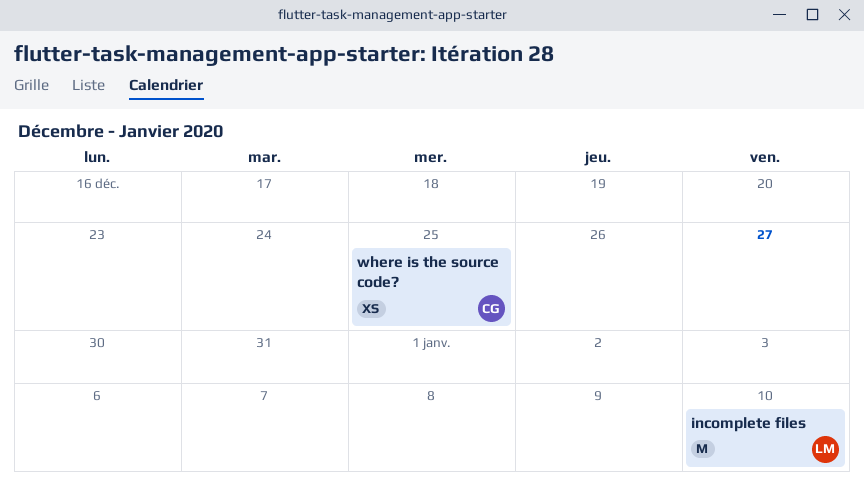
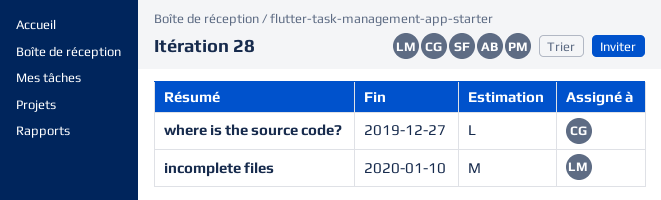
where is the source code?, estimate: XS -> L
where is the source code?, due: Dec 25 -> Dec 27

